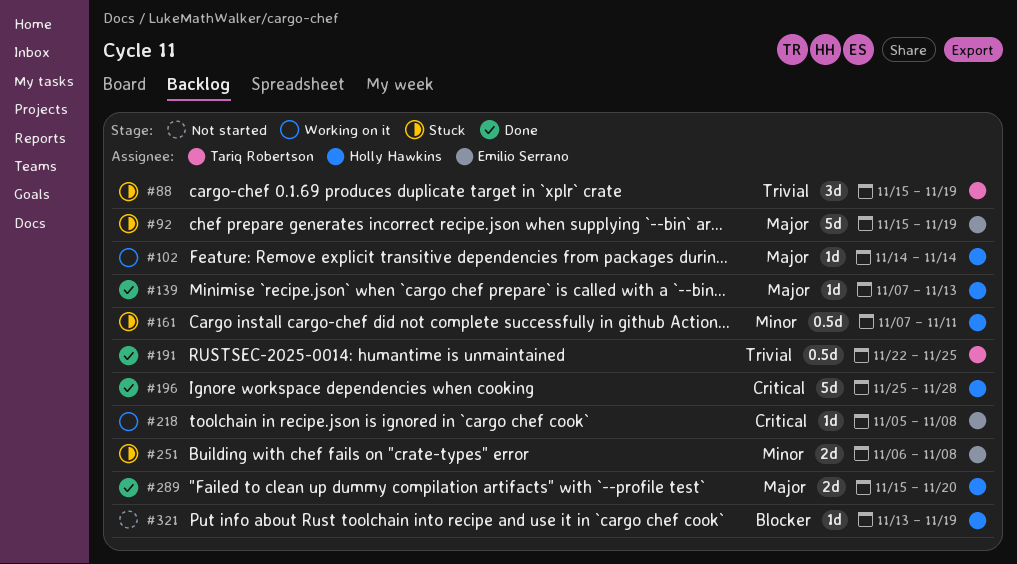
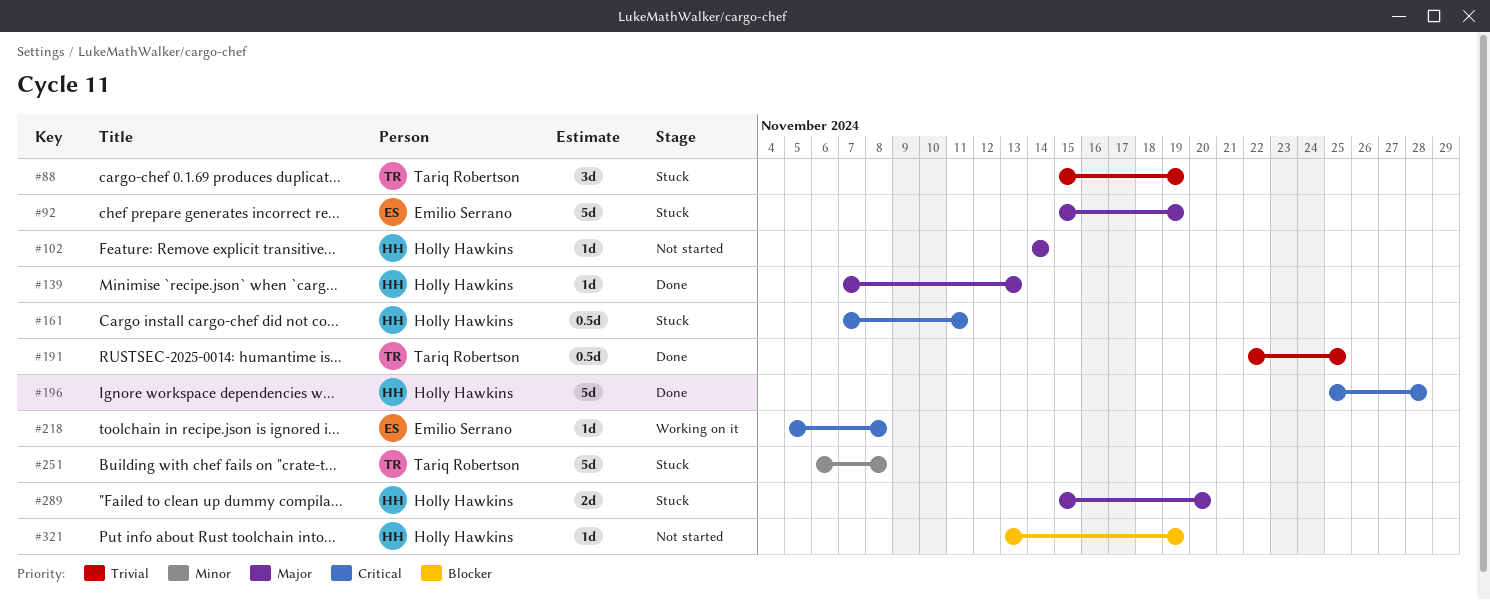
#102, status: Working on it -> Not started
#161, priority: Minor -> Critical
#251, owner: Emilio Serrano -> Tariq Robertson
#251, estimate: 2d -> 5d
#289, status: Done -> Stuck

